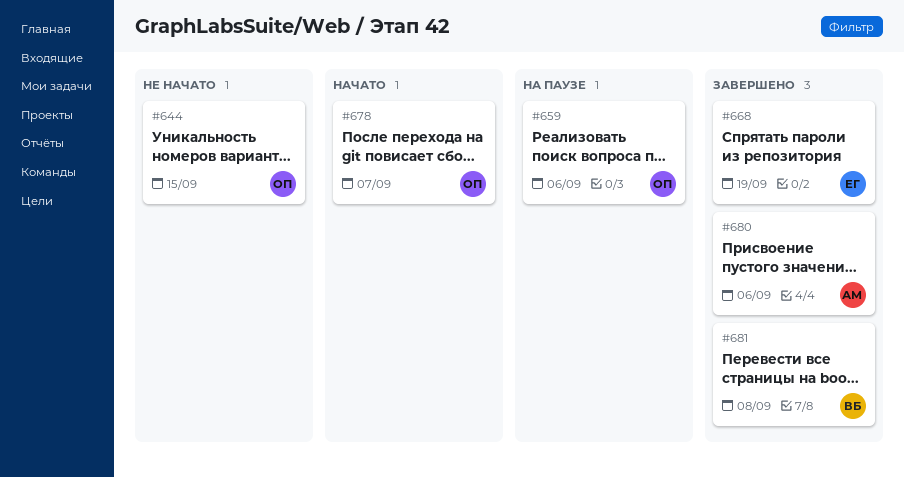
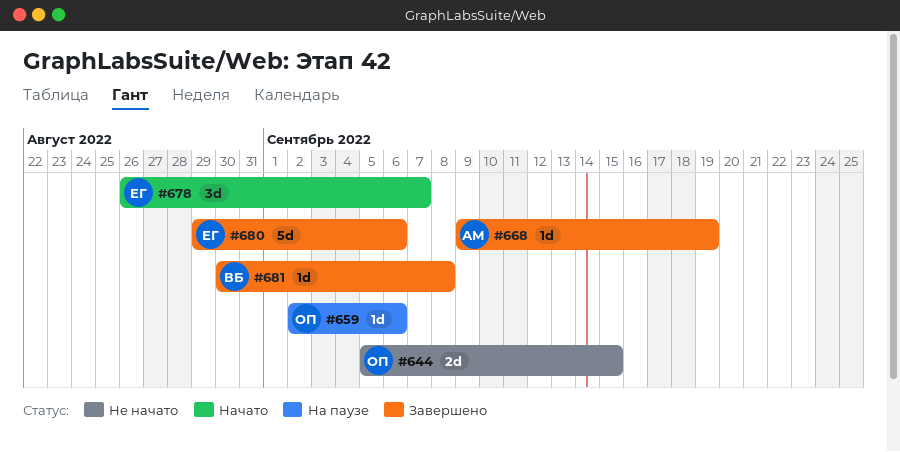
#668, owner: ЕГ -> АМ
#678, owner: ОП -> ЕГ
#680, owner: АМ -> ЕГ

